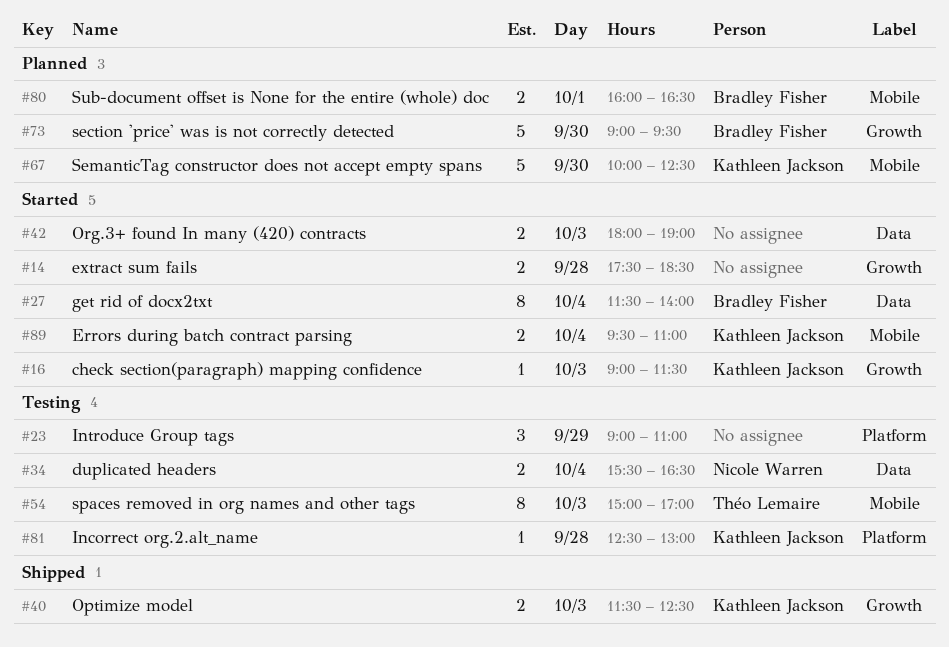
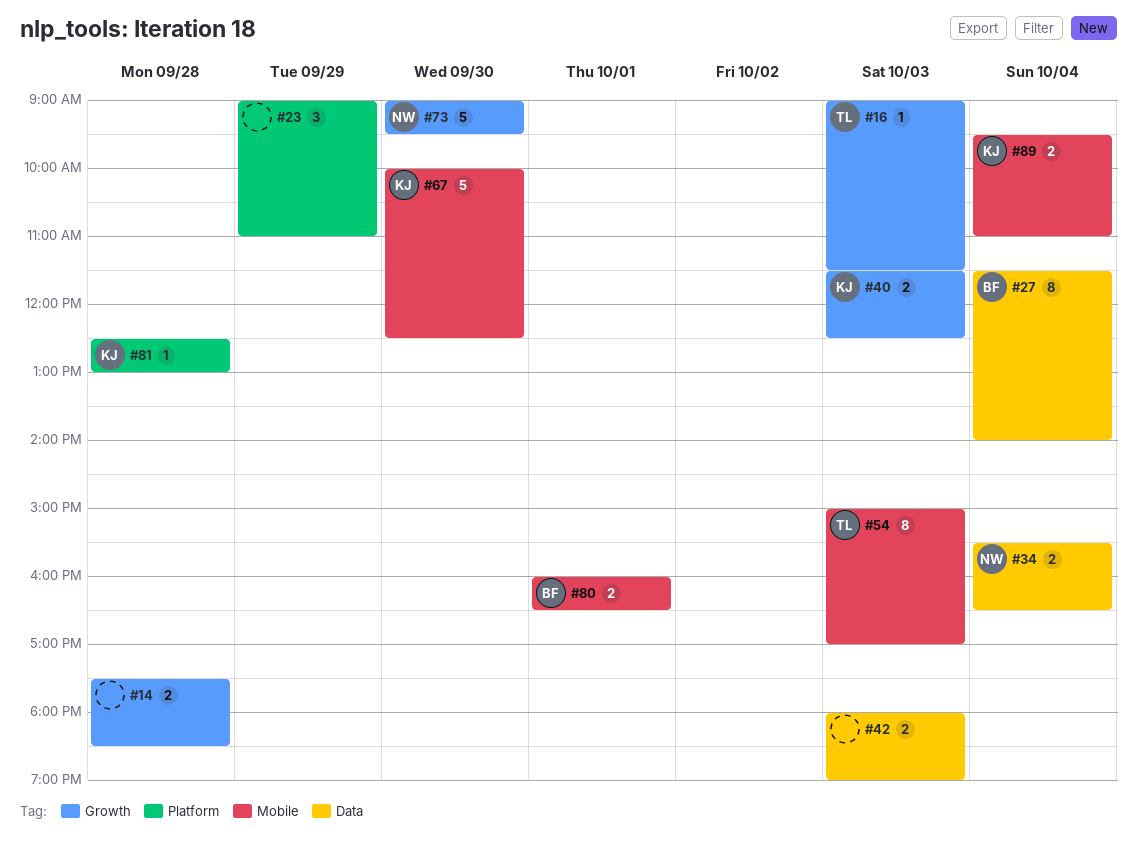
#16, owner: Kathleen Jackson -> Théo Lemaire
#73, owner: Bradley Fisher -> Nicole Warren

